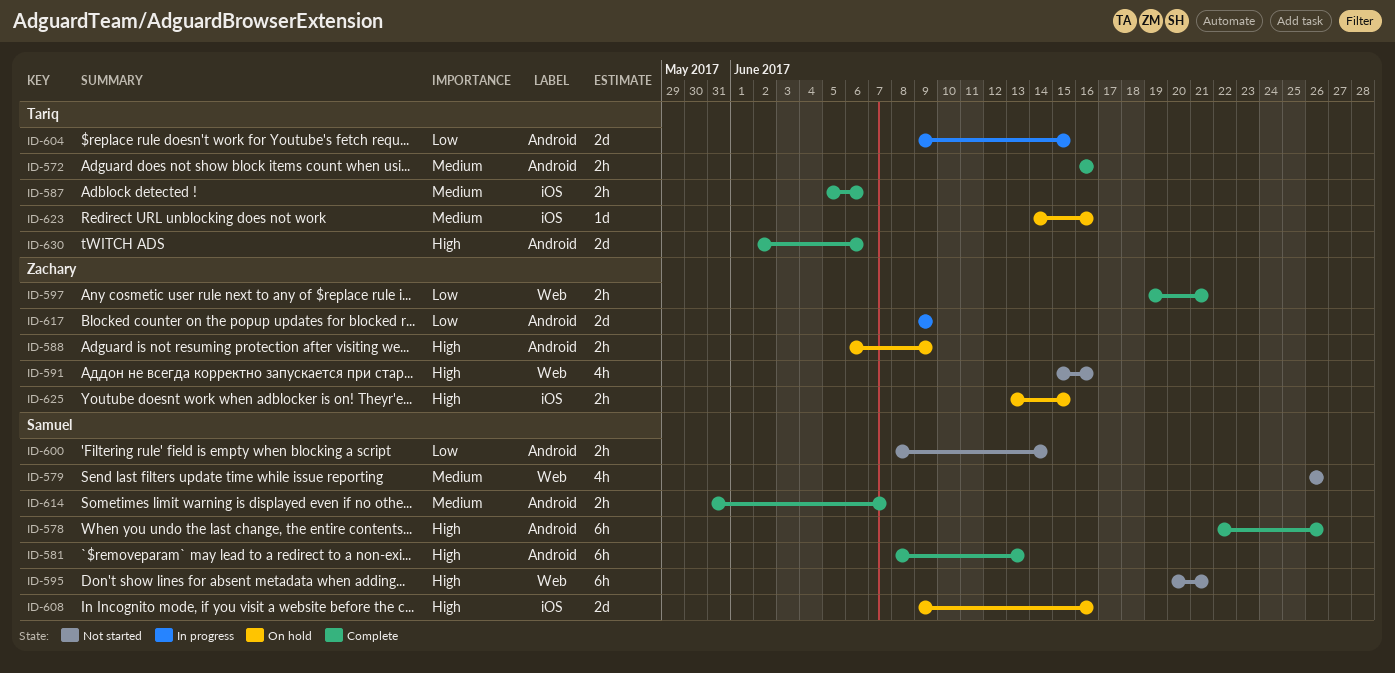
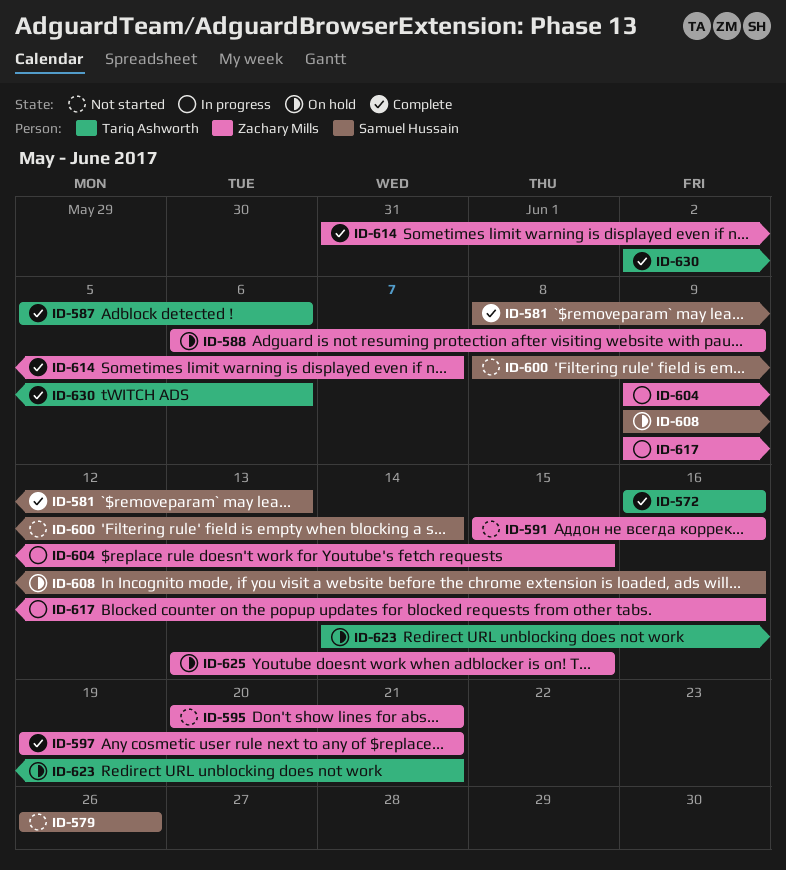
ID-578: present -> none
ID-595, owner: Samuel Hussain -> Zachary Mills
ID-604, owner: Tariq Ashworth -> Zachary Mills
ID-614, owner: Samuel Hussain -> Zachary Mills
ID-617, due: Jun 9 -> Jun 16
ID-623, due: Jun 16 -> Jun 21

